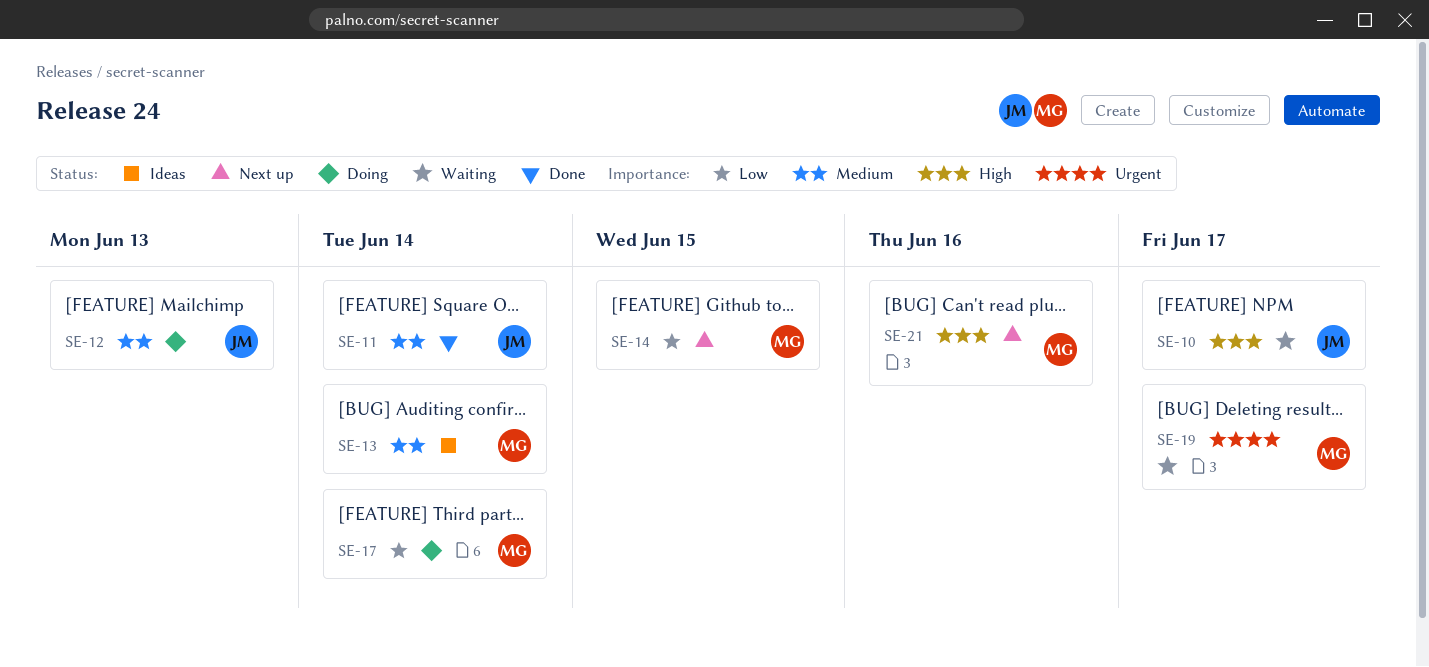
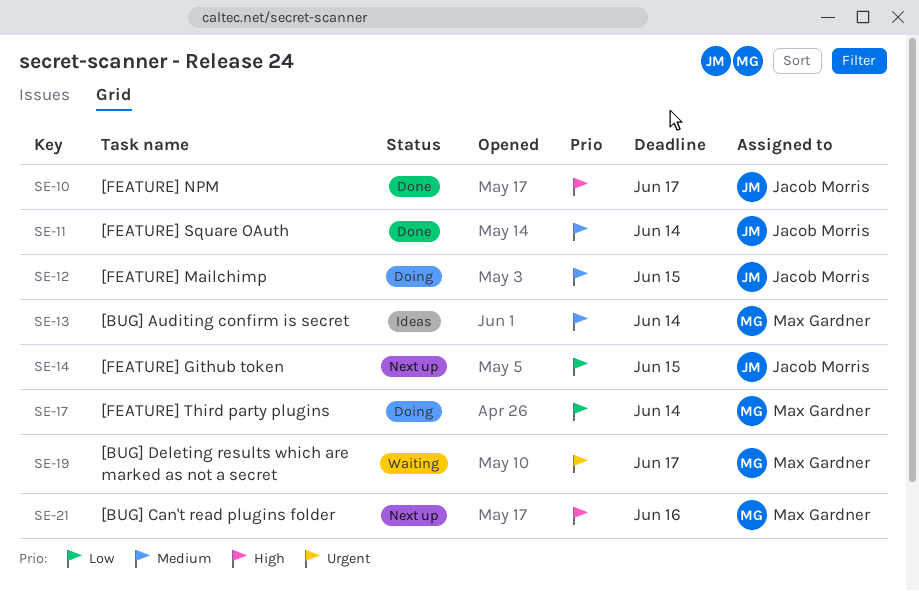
SE-10, status: Waiting -> Done
SE-12, due: Jun 13 -> Jun 15
SE-14, owner: Max Gardner -> Jacob Morris

